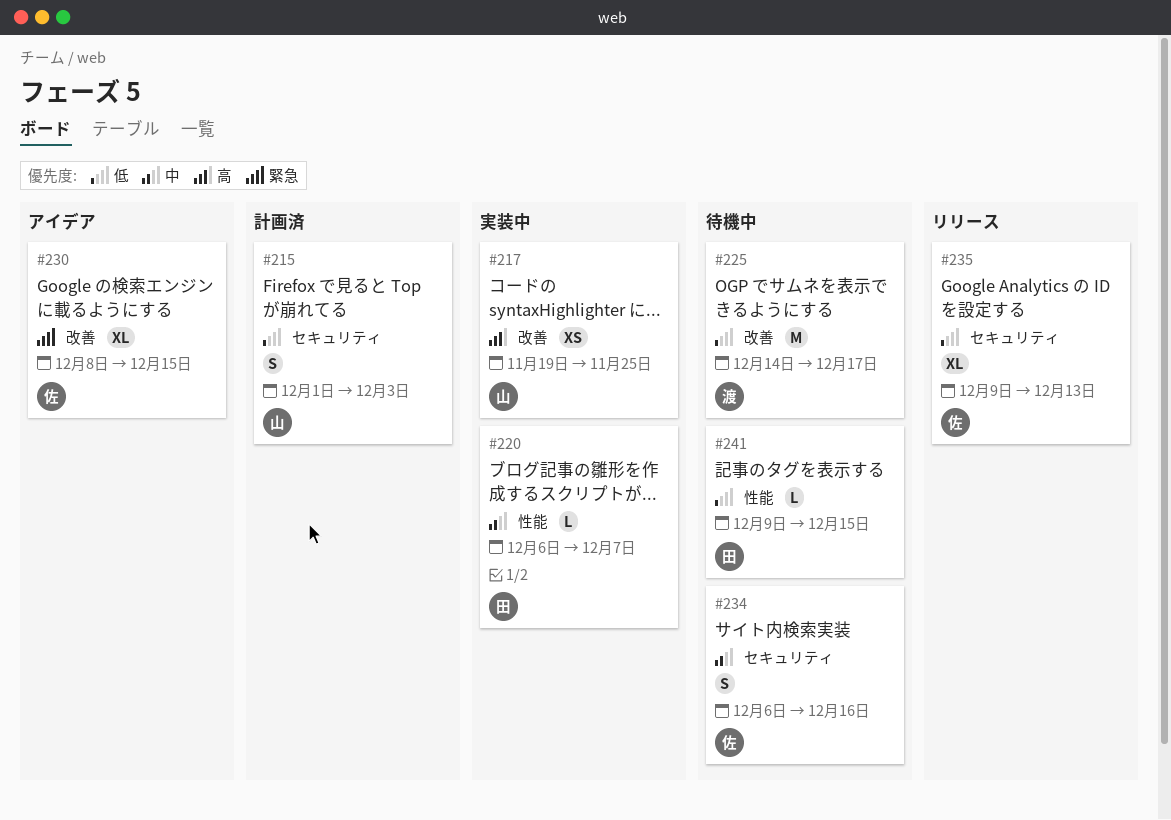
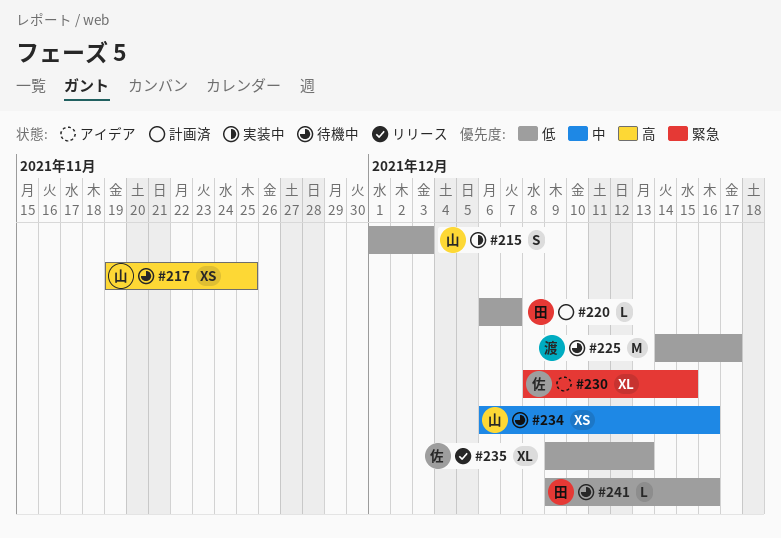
#215, status: 計画済 -> 実装中
#217, status: 実装中 -> 待機中
#220, status: 実装中 -> 計画済
#220, priority: 中 -> 低
#234, owner: 佐 -> 山
#234, estimate: S -> XS
#241, due: Dec 15 -> Dec 16

